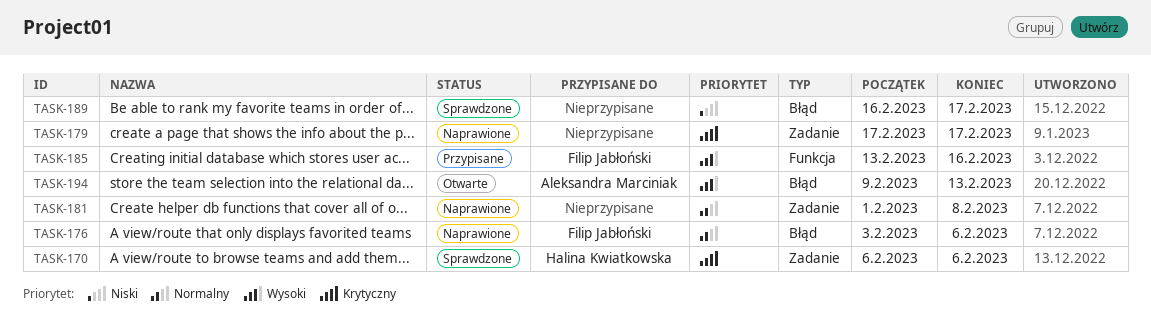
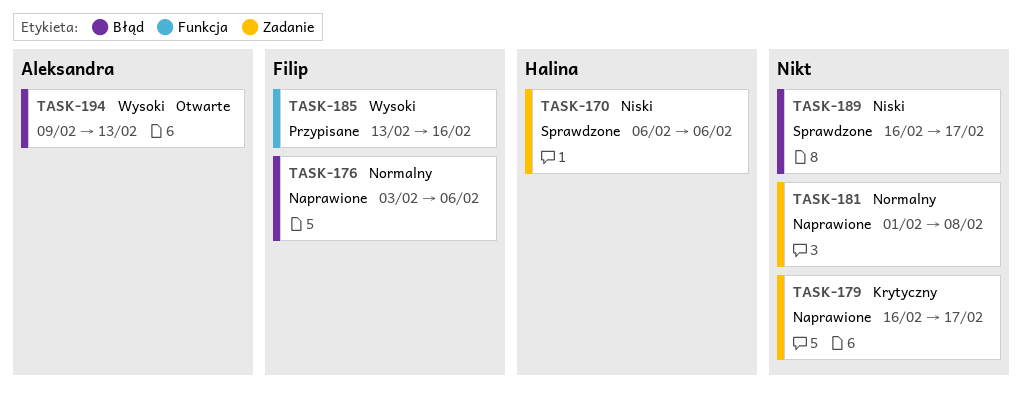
TASK-170, priority: Krytyczny -> Niski
TASK-179, start: Feb 17 -> Feb 16

